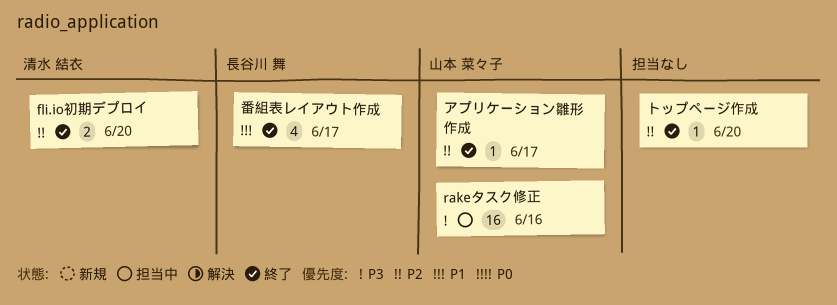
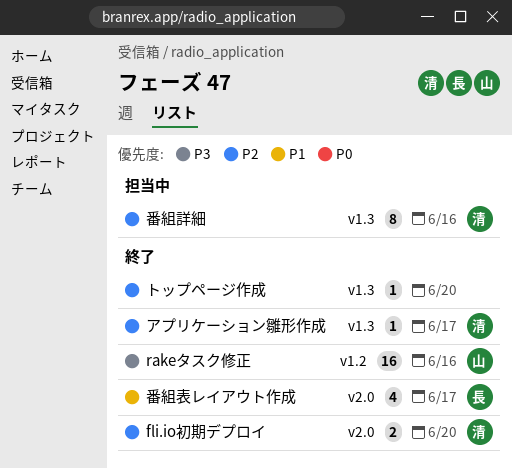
rakeタスク修正, status: 担当中 -> 終了
アプリケーション雛形作成, owner: 山本 菜々子 -> 清水 結衣
番組詳細: none -> present

